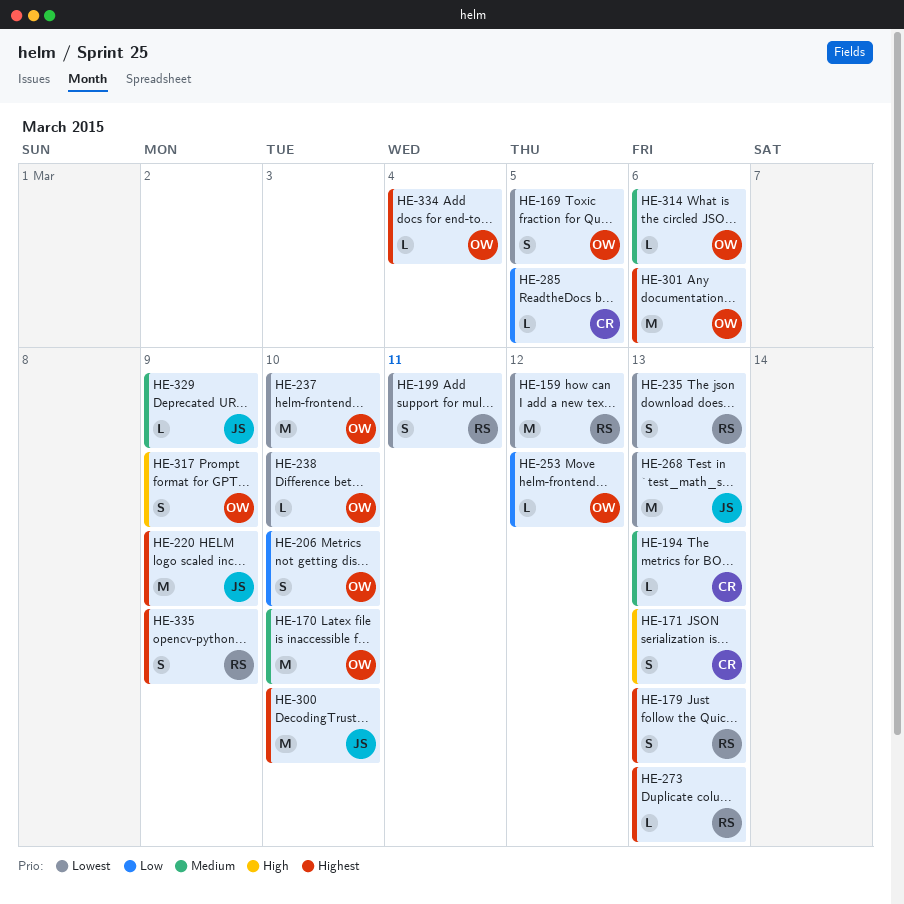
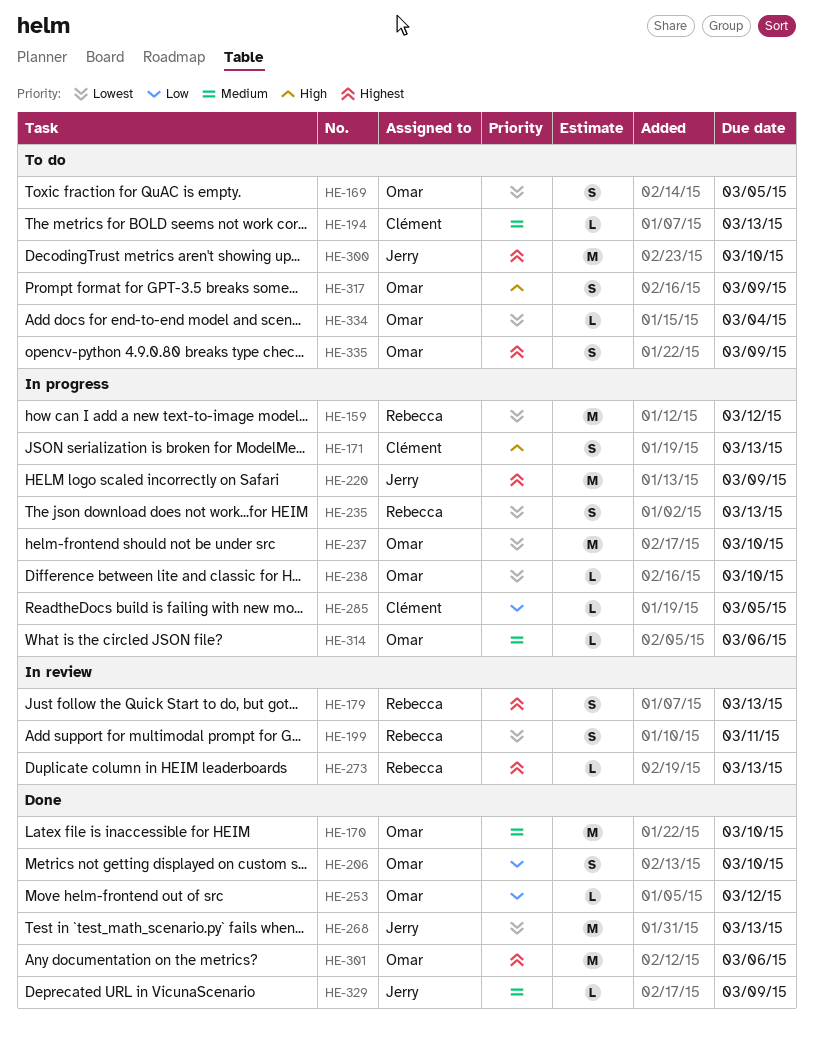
HE-334, priority: Highest -> Lowest
HE-335, owner: Rebecca -> Omar

